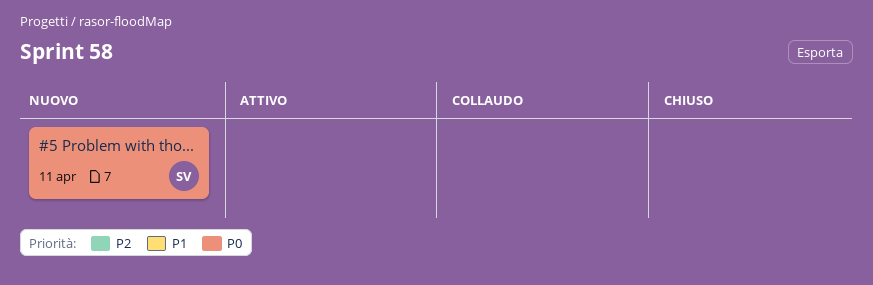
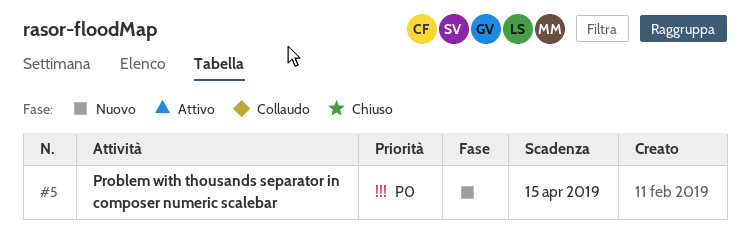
#5, due: Apr 11 -> Apr 15

